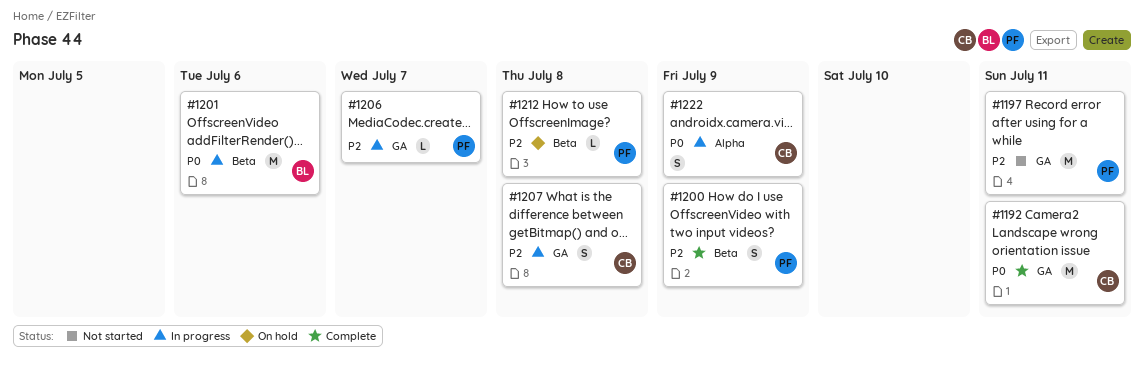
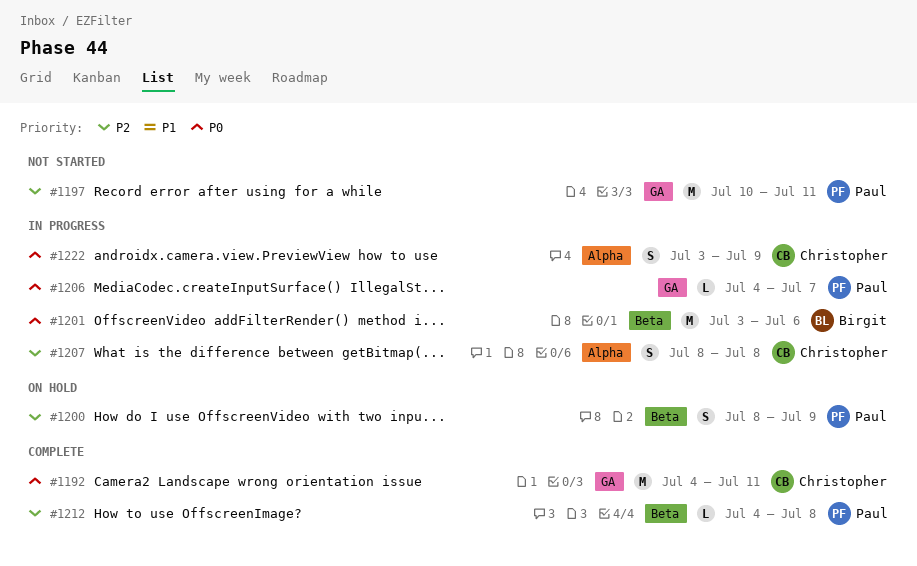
#1200, status: Complete -> On hold
#1206, priority: P2 -> P0
#1207, label: GA -> Alpha
#1212, status: On hold -> Complete

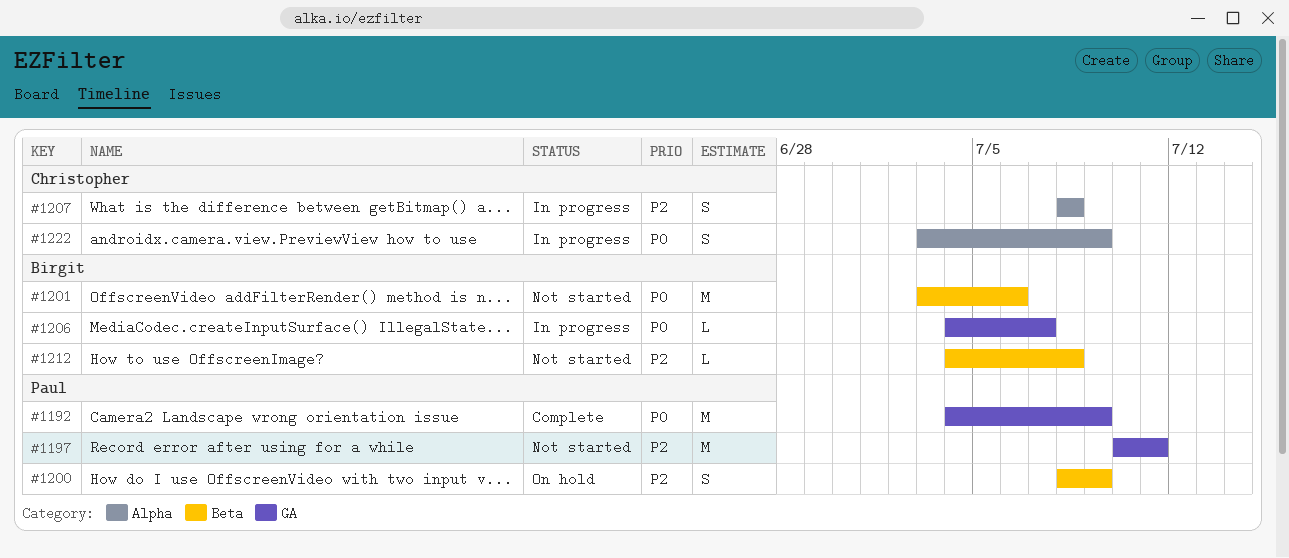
#1192, owner: Christopher -> Paul
#1192, due: Jul 11 -> Jul 9
#1201, status: In progress -> Not started
#1206, owner: Paul -> Birgit
#1212, status: Complete -> Not started
#1212, owner: Paul -> Birgit

